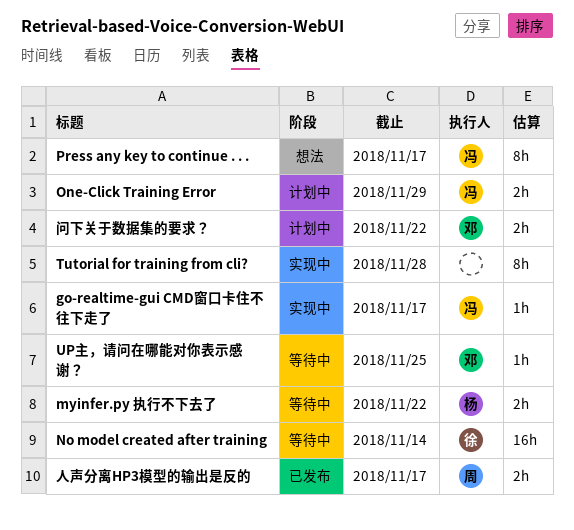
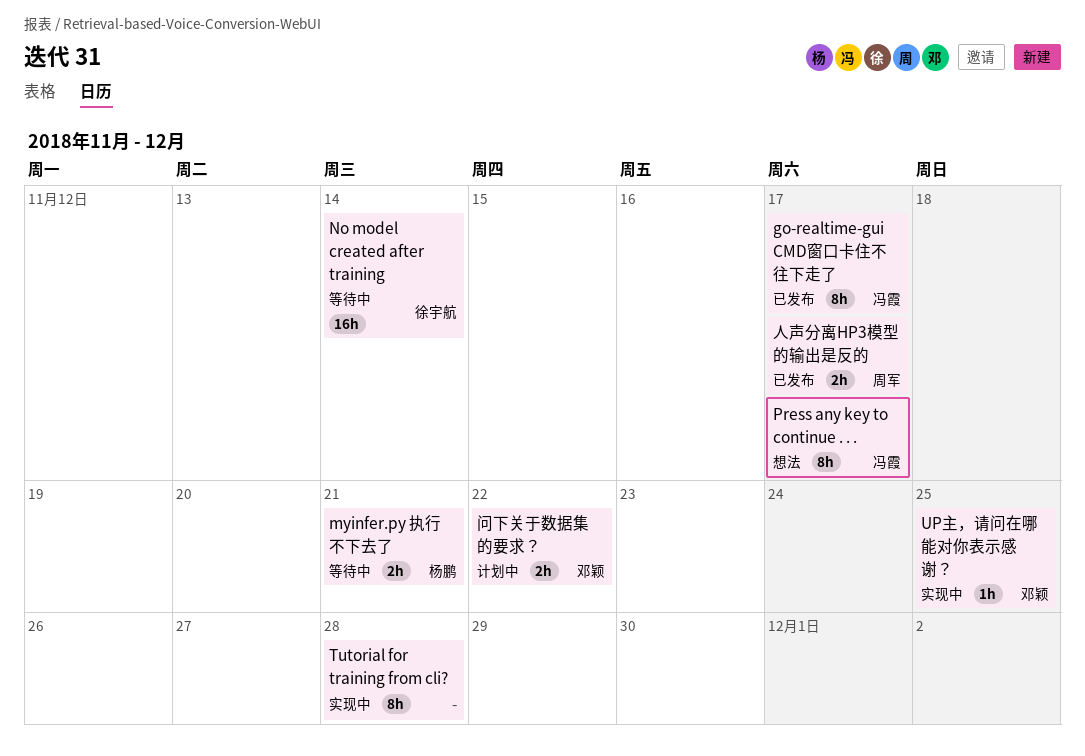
go-realtime-gui CMD窗口卡住不往下走了, status: 实现中 -> 已发布
go-realtime-gui CMD窗口卡住不往下走了, estimate: 1h -> 8h
myinfer.py 执行不下去了, due: Nov 22 -> Nov 21
One-Click Training Error: present -> none
UP主，请问在哪能对你表示感谢？, status: 等待中 -> 实现中

